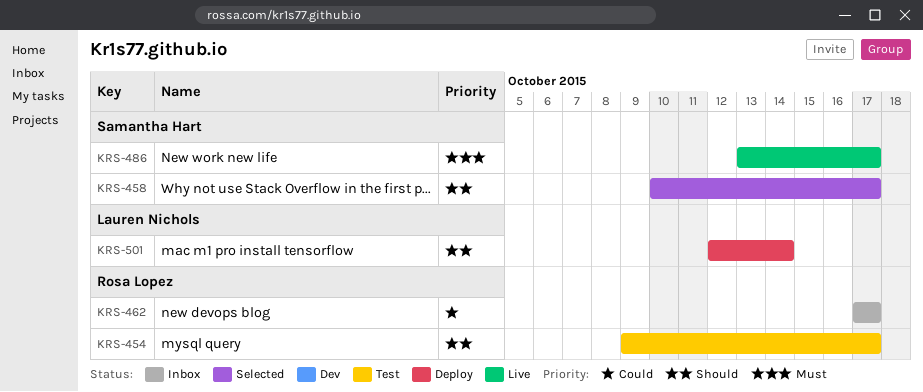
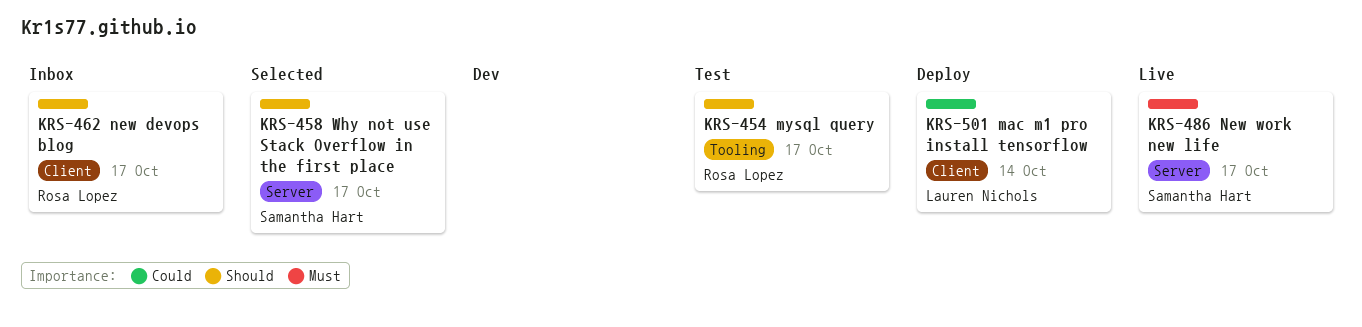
KRS-462, priority: Could -> Should
KRS-501, priority: Should -> Could

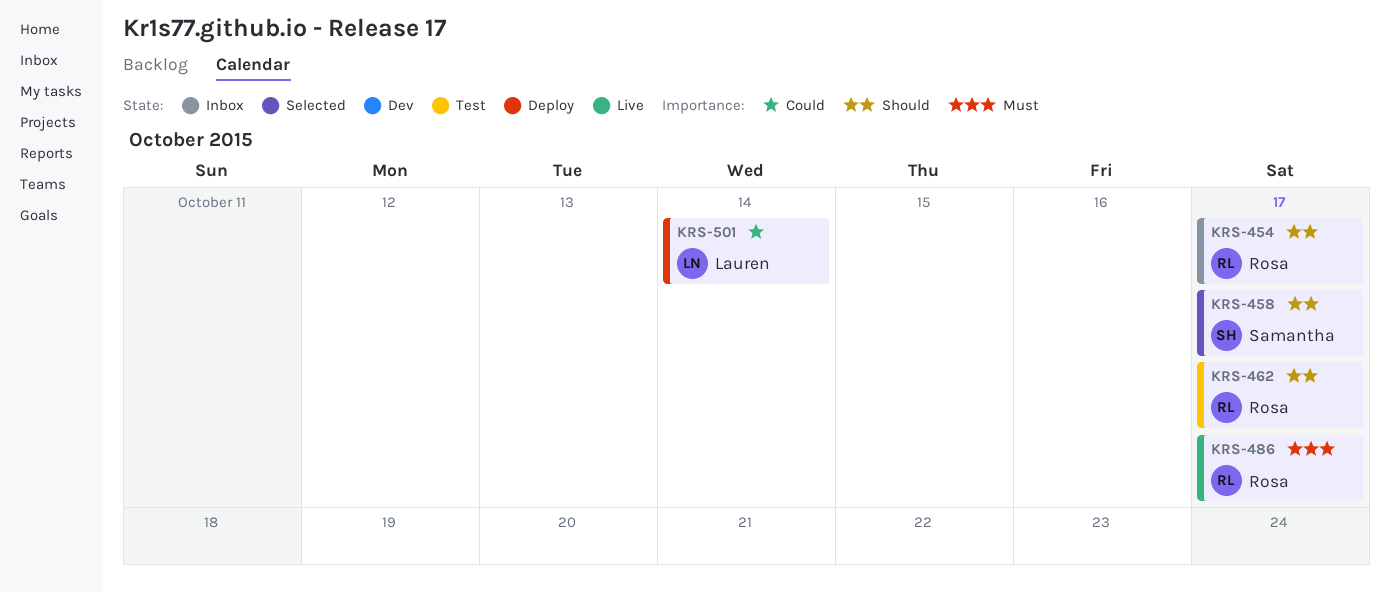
KRS-454, status: Test -> Inbox
KRS-462, status: Inbox -> Test
KRS-486, owner: Samantha Hart -> Rosa Lopez

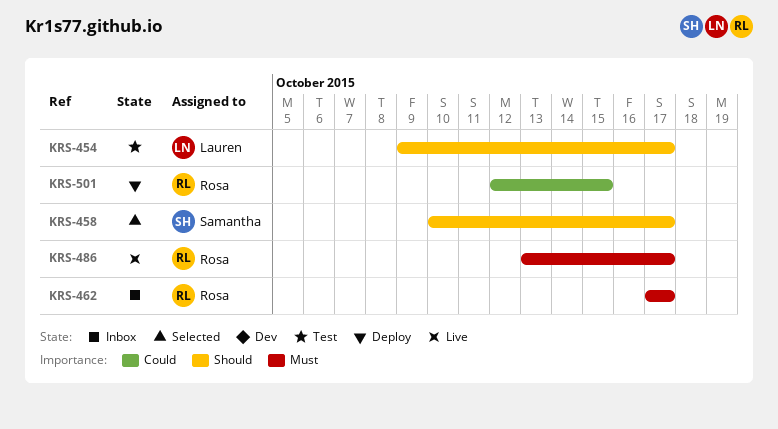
KRS-454, status: Inbox -> Test
KRS-454, owner: Rosa -> Lauren
KRS-462, status: Test -> Inbox
KRS-462, priority: Should -> Must
KRS-501, owner: Lauren -> Rosa
KRS-501, due: Oct 14 -> Oct 15

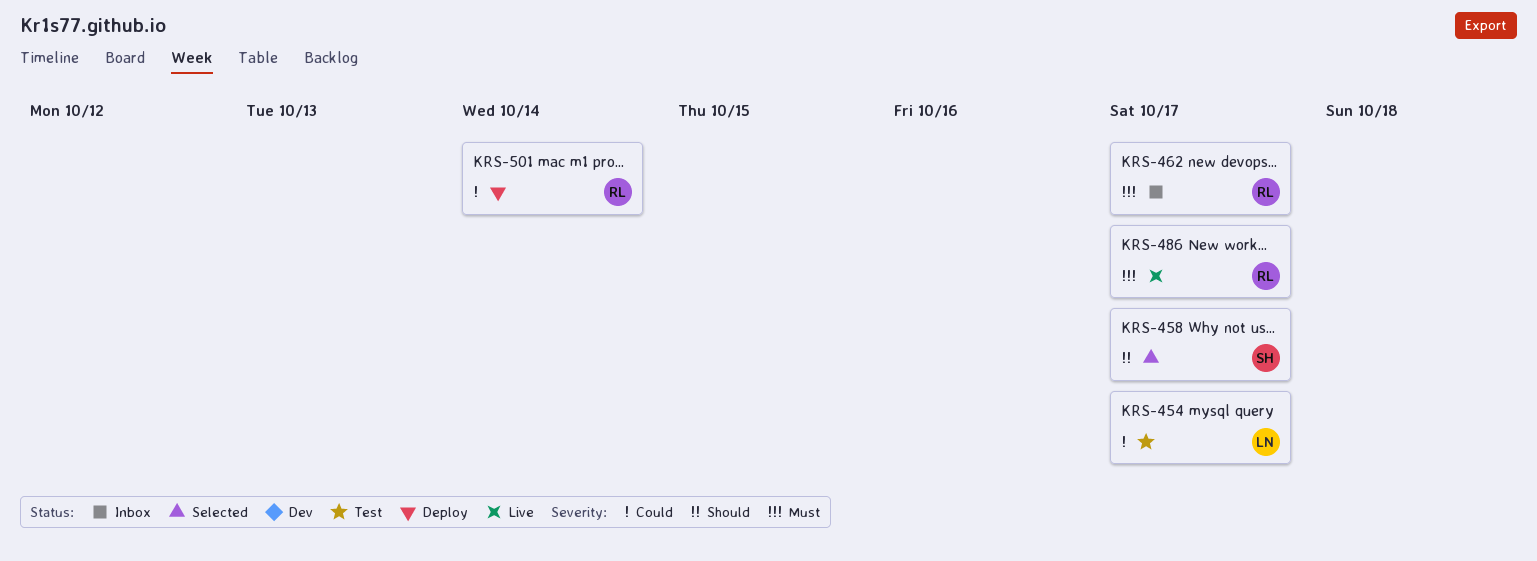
KRS-454, priority: Should -> Could
KRS-501, due: Oct 15 -> Oct 14

